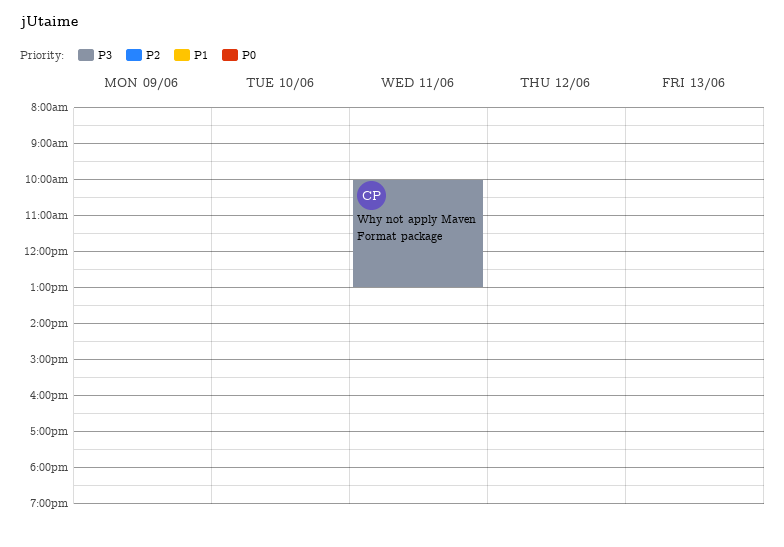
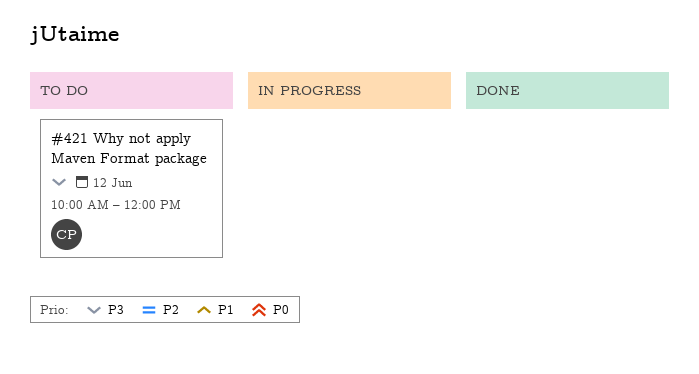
Why not apply Maven Format package, day: Jun 11 -> Jun 12
Why not apply Maven Format package, ends: 13:00 -> 12:00

